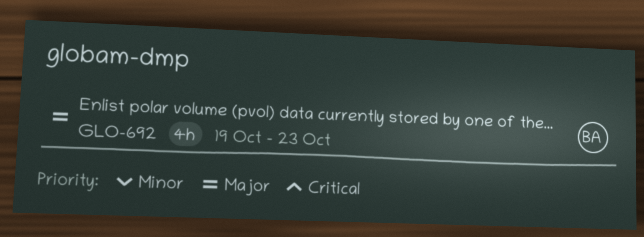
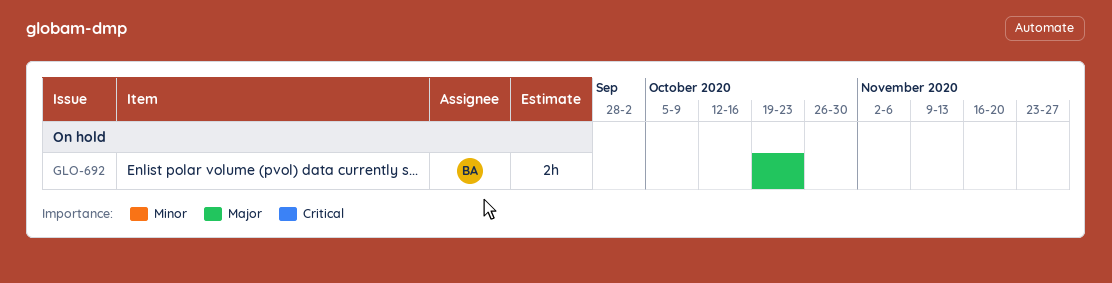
GLO-692, estimate: 4h -> 2h

